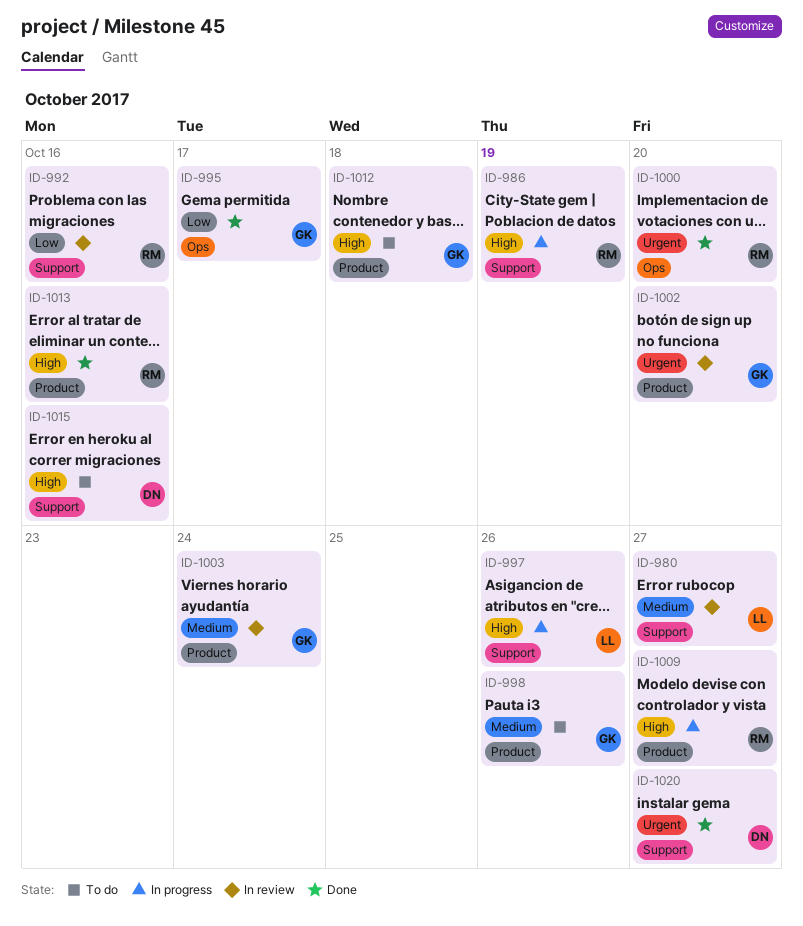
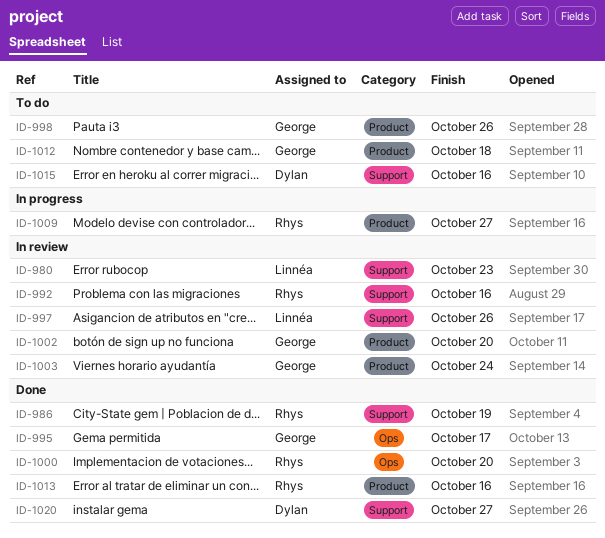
ID-980, due: Oct 27 -> Oct 23
ID-986, status: In progress -> Done
ID-997, status: In progress -> In review

